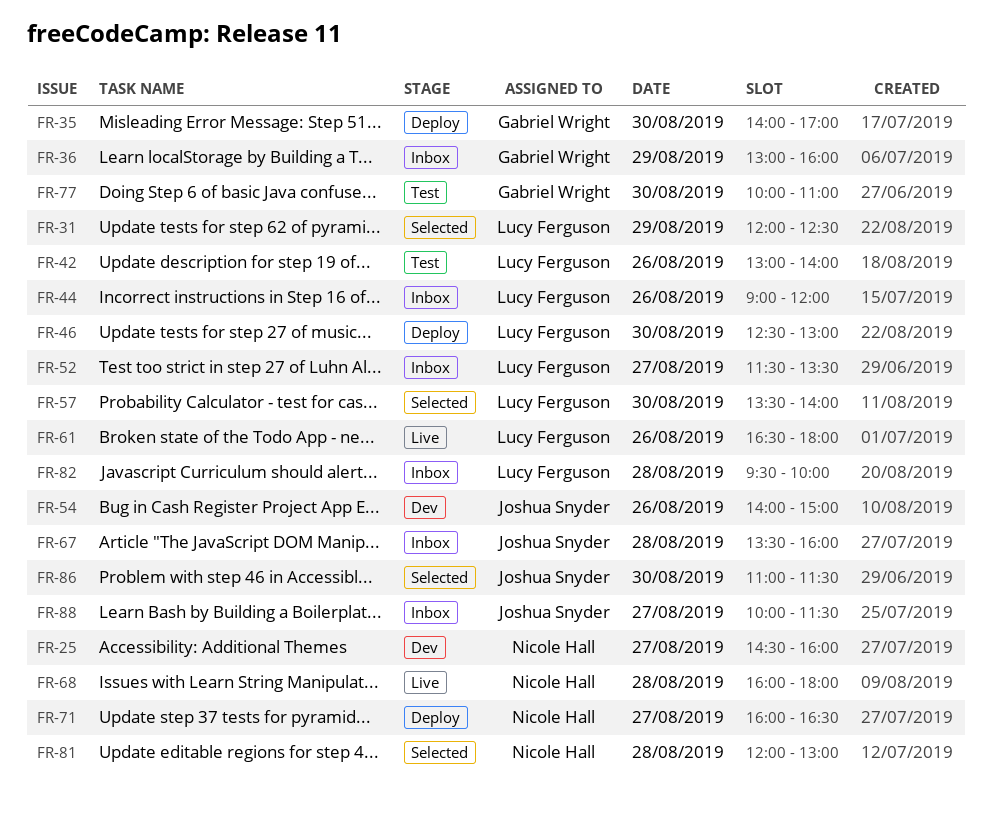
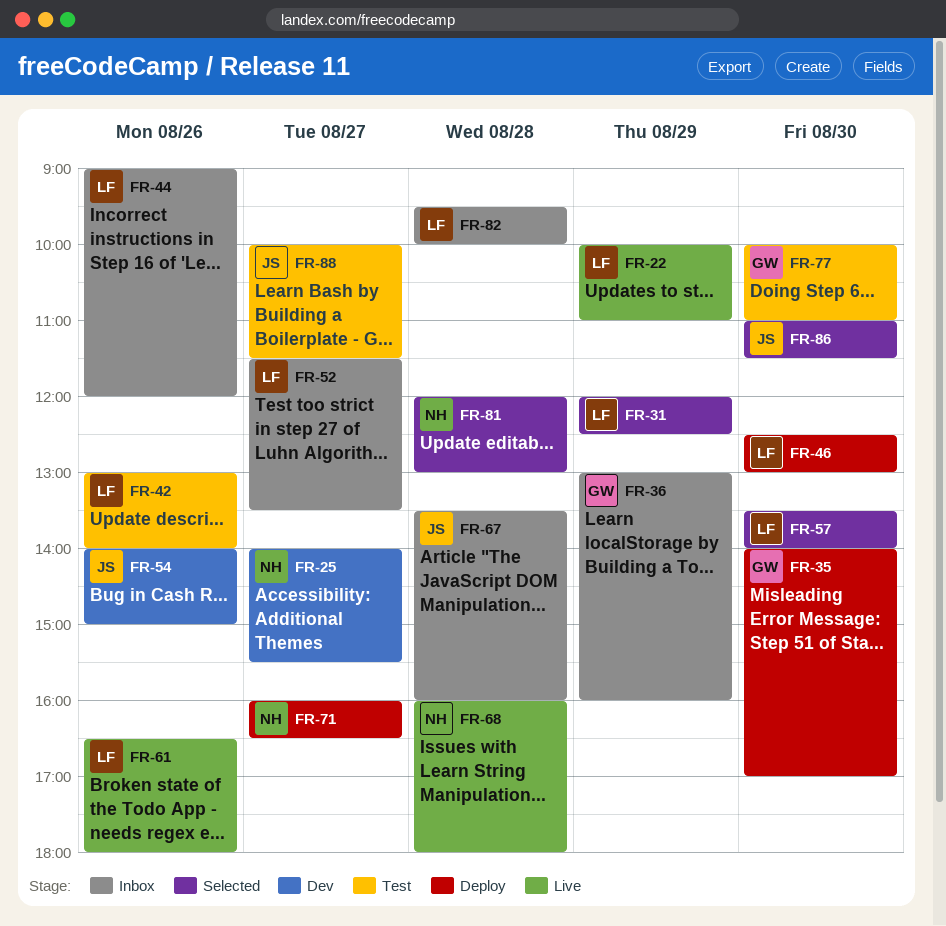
FR-22: none -> present
FR-25, begins: 14:30 -> 14:00
FR-25, ends: 16:00 -> 15:30
FR-88, status: Inbox -> Test

